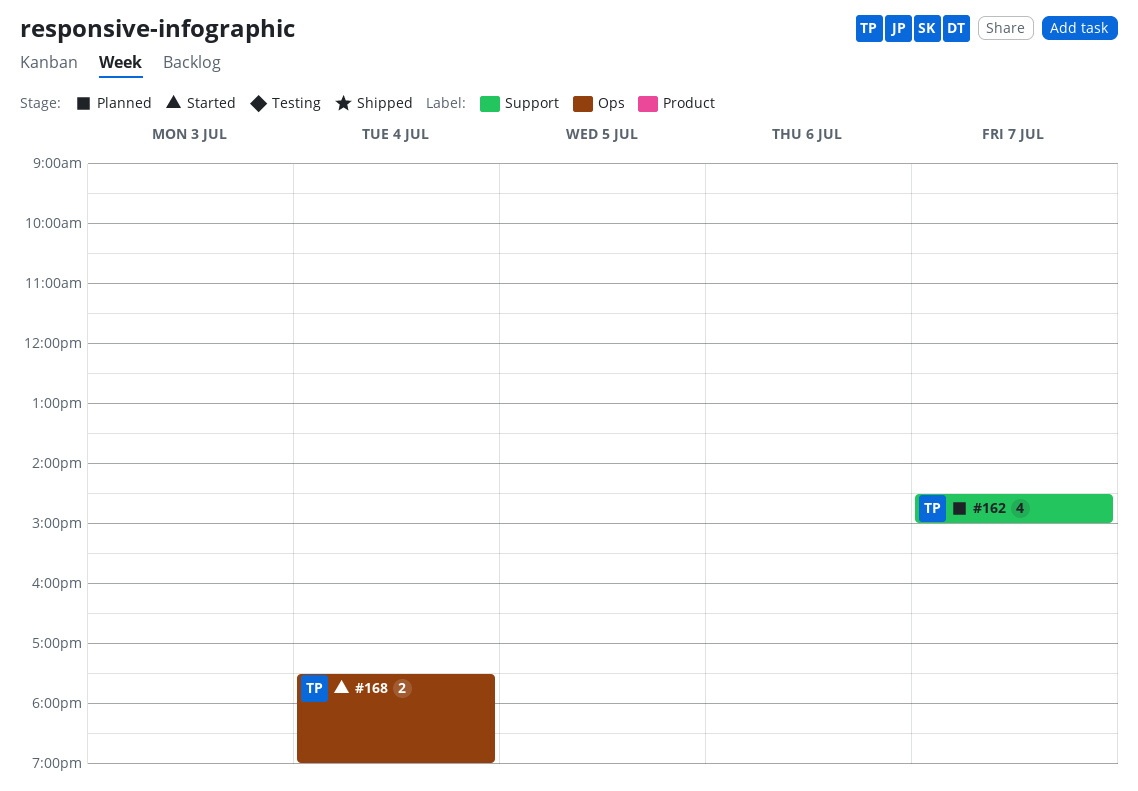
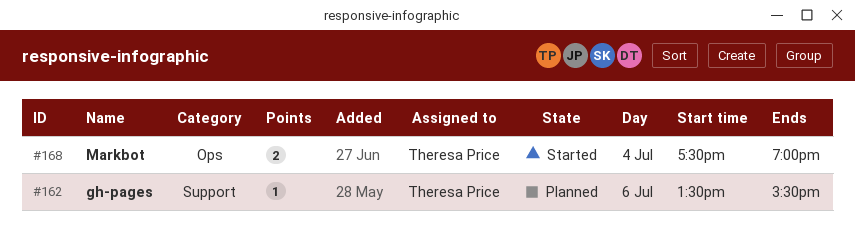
#162, estimate: 4 -> 1
#162, day: Jul 7 -> Jul 6
#162, begins: 14:30 -> 13:30
#162, ends: 15:00 -> 15:30

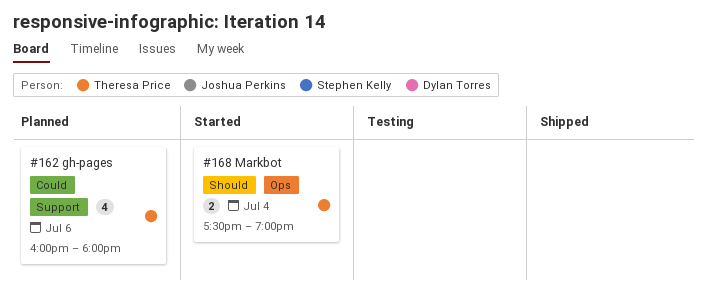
#162, estimate: 1 -> 4
#162, begins: 13:30 -> 16:00
#162, ends: 15:30 -> 18:00

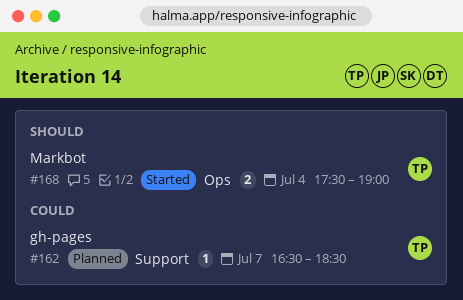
#162, estimate: 4 -> 1
#162, day: Jul 6 -> Jul 7
#162, begins: 16:00 -> 16:30
#162, ends: 18:00 -> 18:30

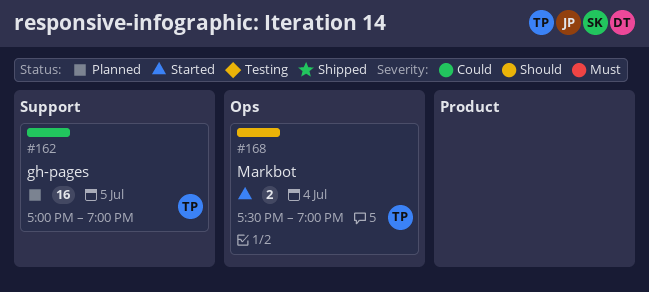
#162, estimate: 1 -> 16
#162, day: Jul 7 -> Jul 5
#162, begins: 16:30 -> 17:00
#162, ends: 18:30 -> 19:00

